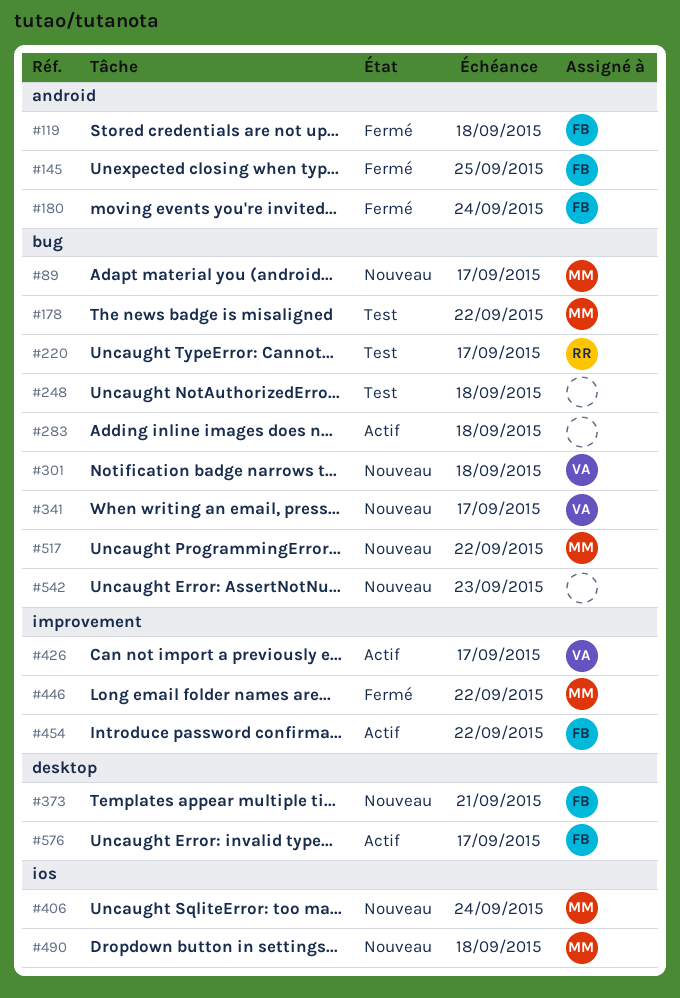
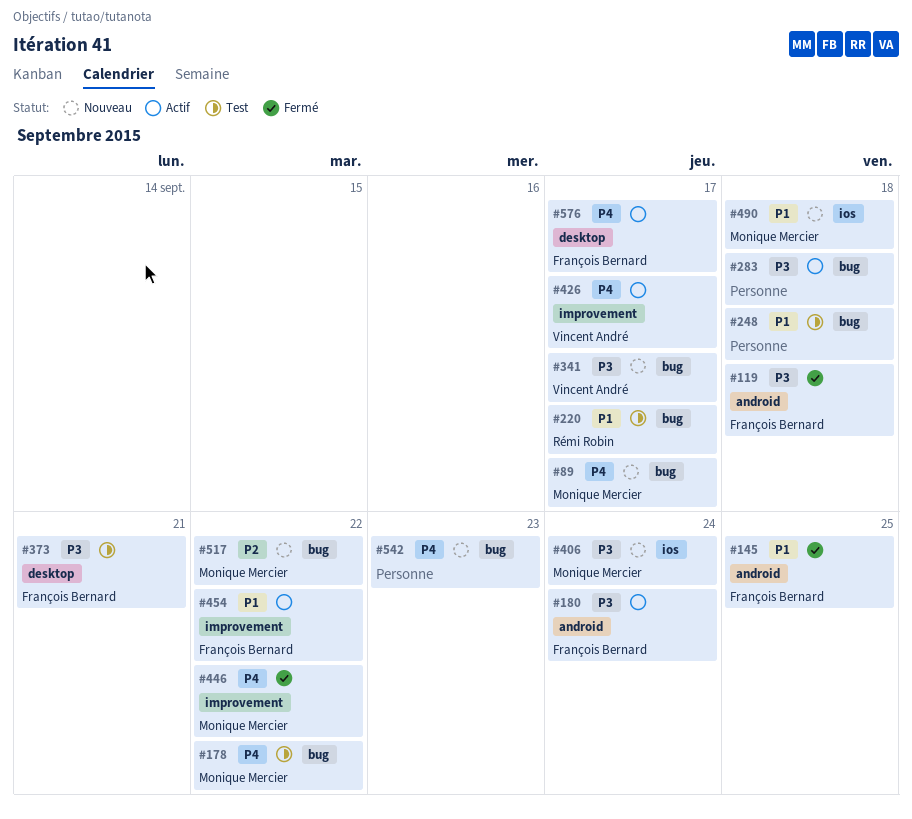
#180, status: Fermé -> Actif
#301: present -> none
#373, status: Nouveau -> Test

